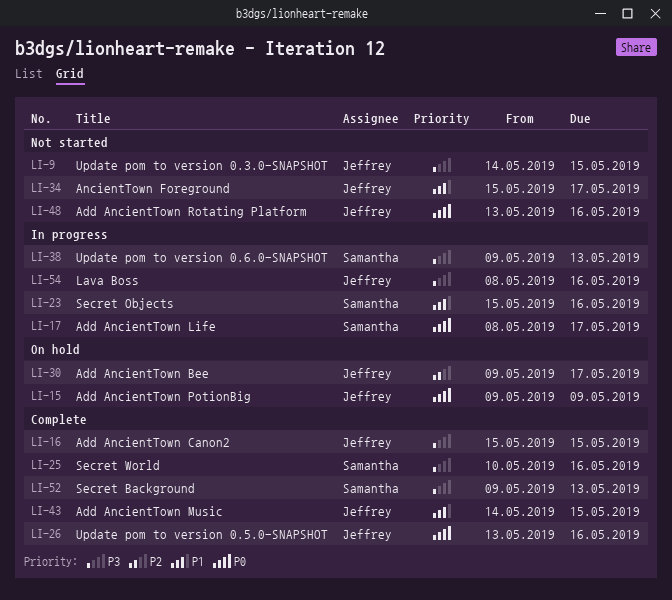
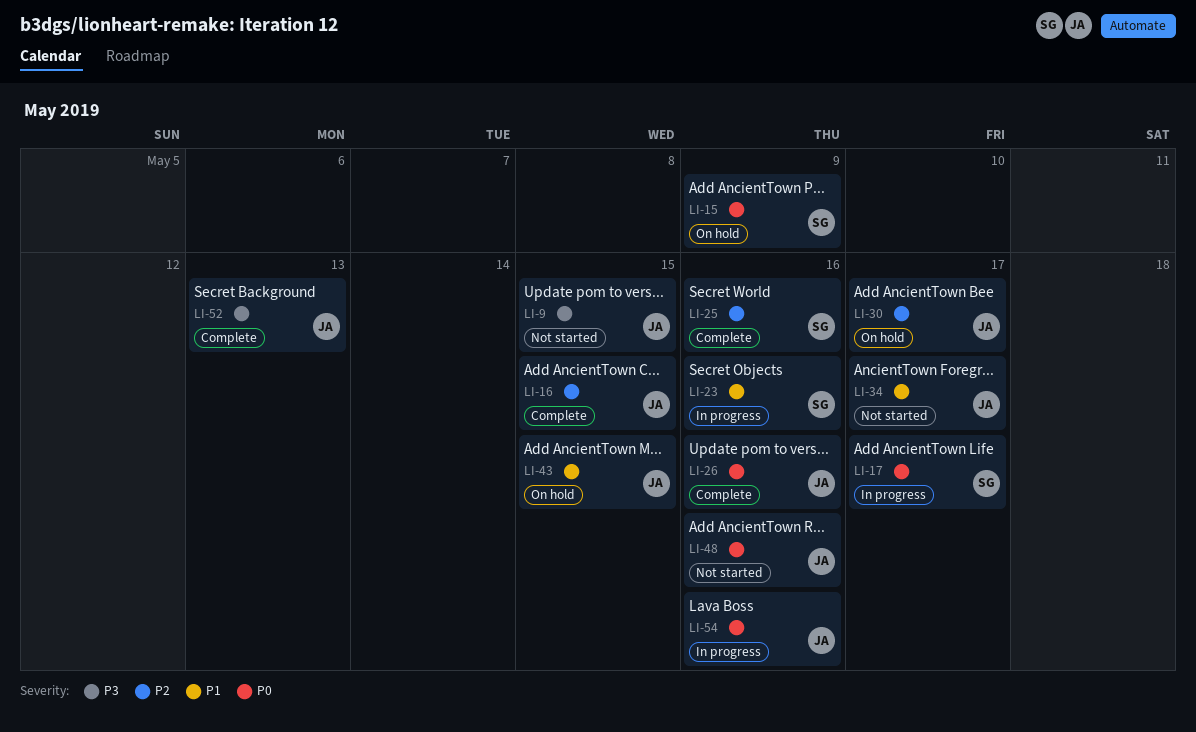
LI-15, owner: Jeffrey -> Samantha
LI-16, priority: P3 -> P2
LI-25, priority: P3 -> P2
LI-38: present -> none
LI-43, status: Complete -> On hold
LI-52, owner: Samantha -> Jeffrey
LI-54, priority: P3 -> P0

